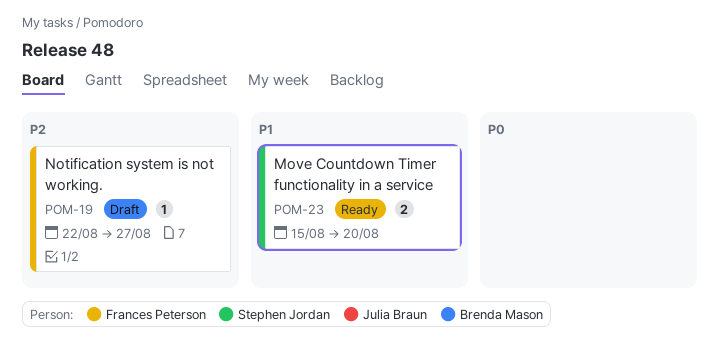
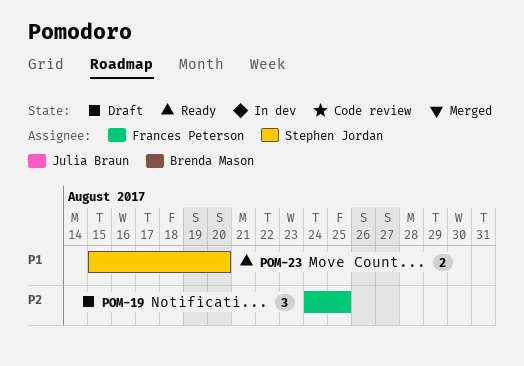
POM-19, estimate: 1 -> 3
POM-19, start: Aug 22 -> Aug 24
POM-19, due: Aug 27 -> Aug 25

